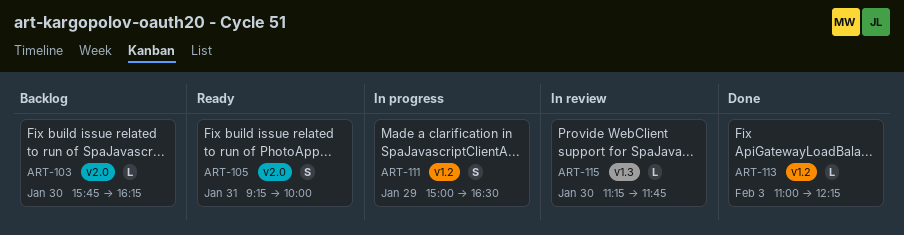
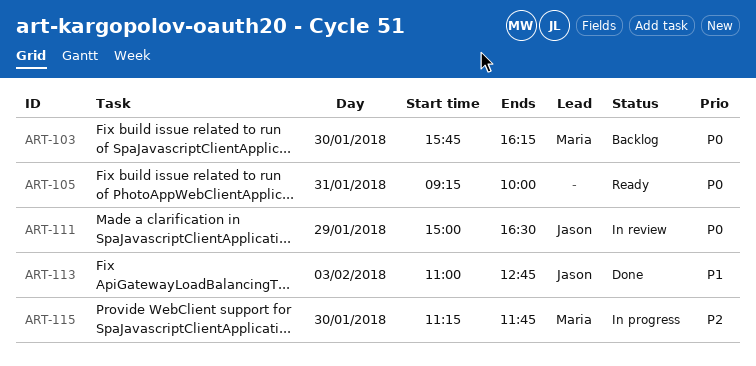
ART-111, status: In progress -> In review
ART-113, ends: 12:15 -> 12:45
ART-115, status: In review -> In progress

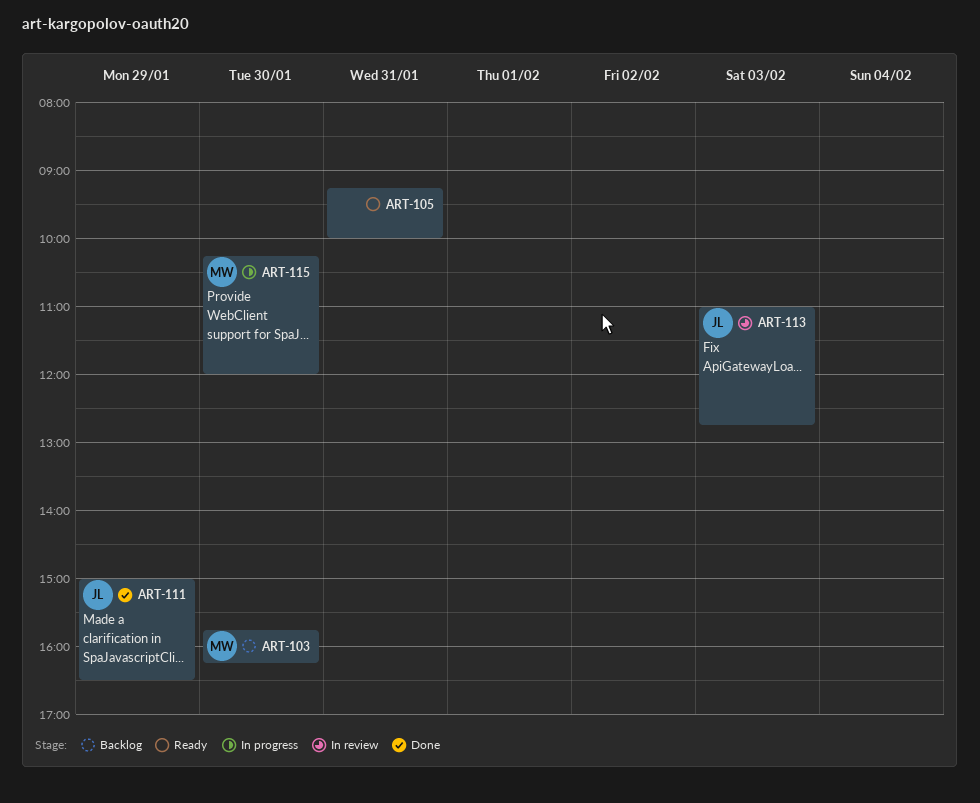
ART-111, status: In review -> Done
ART-113, status: Done -> In review
ART-115, begins: 11:15 -> 10:15
ART-115, ends: 11:45 -> 12:00

